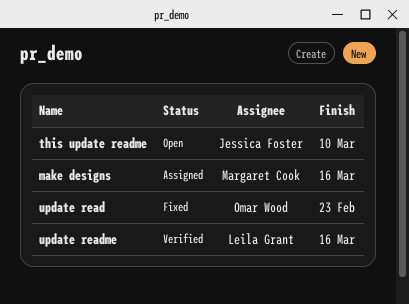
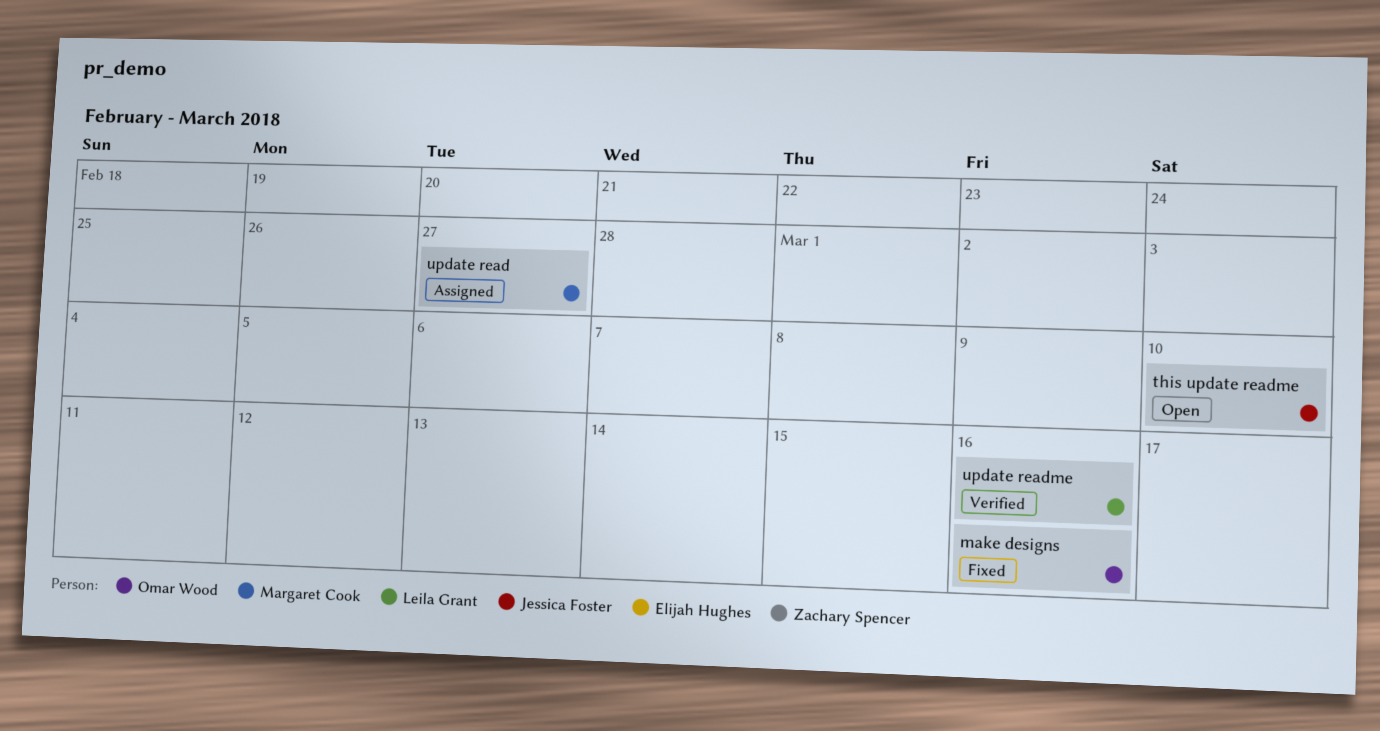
make designs, status: Assigned -> Fixed
make designs, owner: Margaret Cook -> Omar Wood
update read, status: Fixed -> Assigned
update read, owner: Omar Wood -> Margaret Cook
update read, due: Feb 23 -> Feb 27

